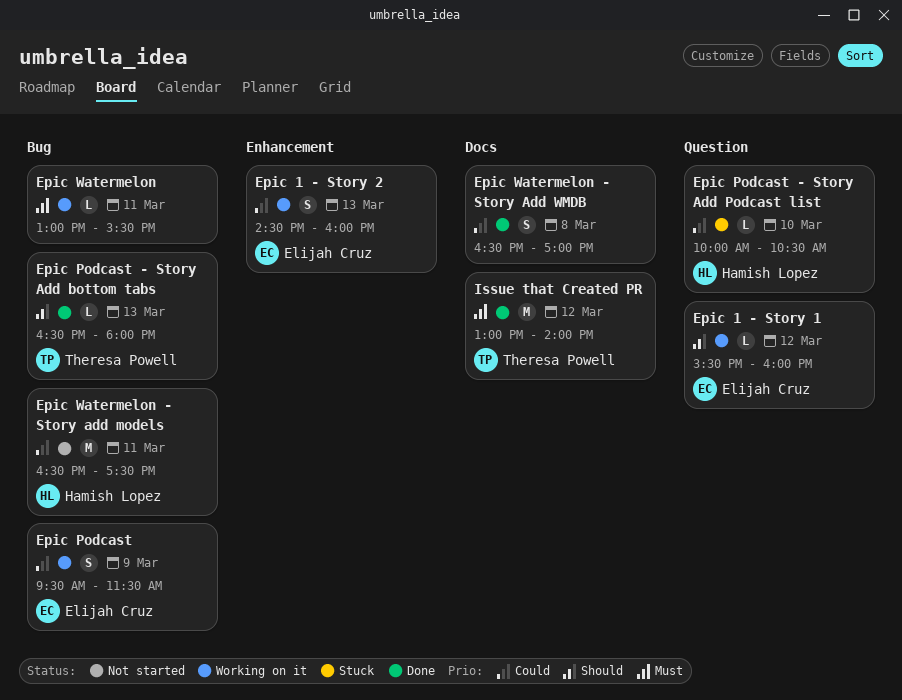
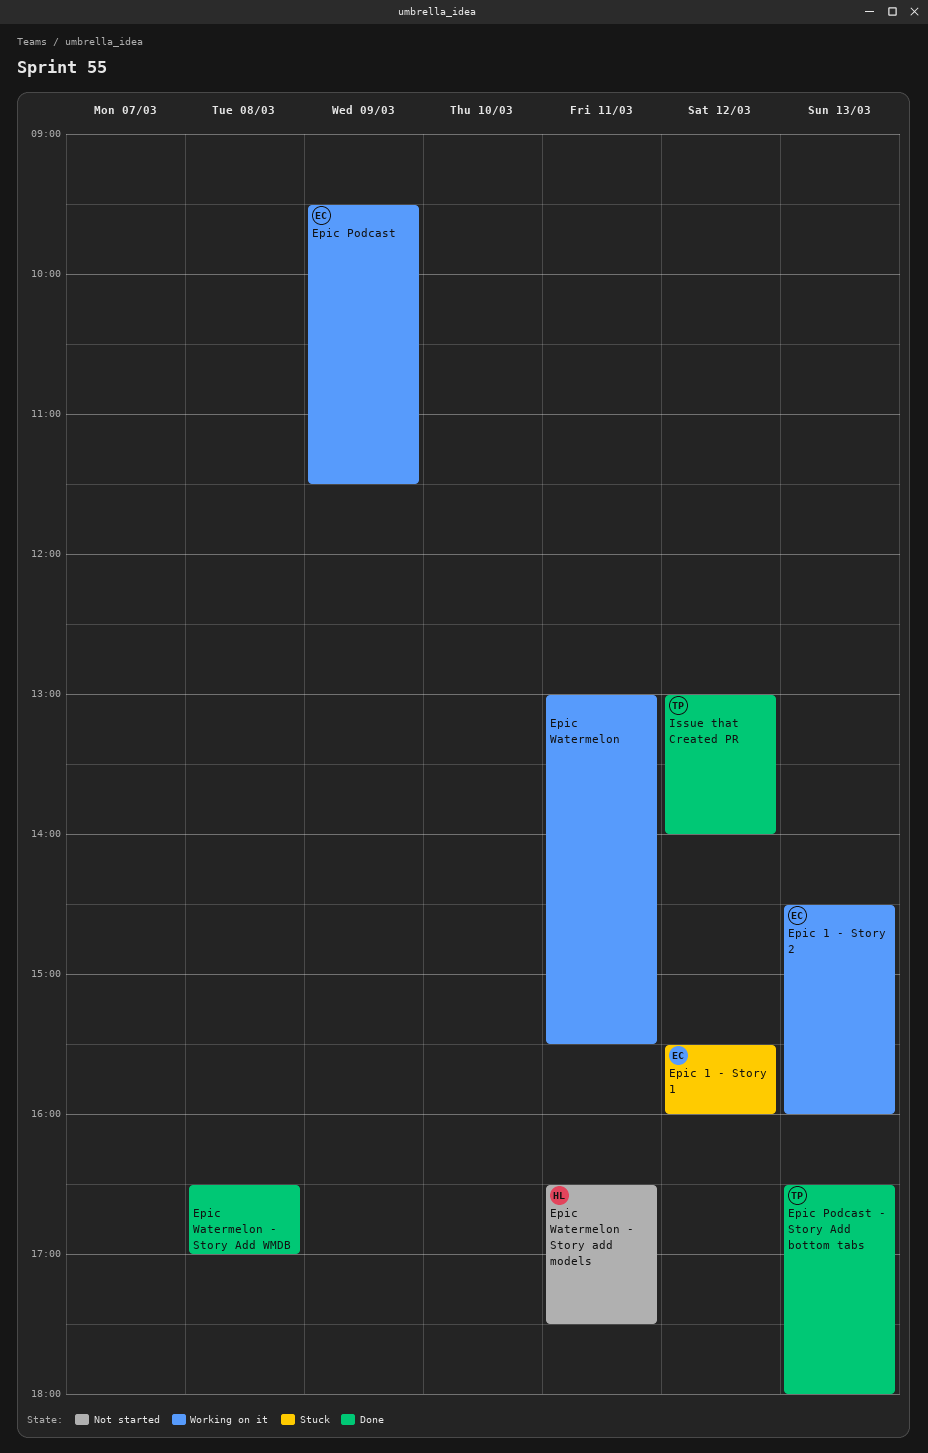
Epic 1 - Story 1, status: Working on it -> Stuck
Epic Podcast - Story Add Podcast list: present -> none

